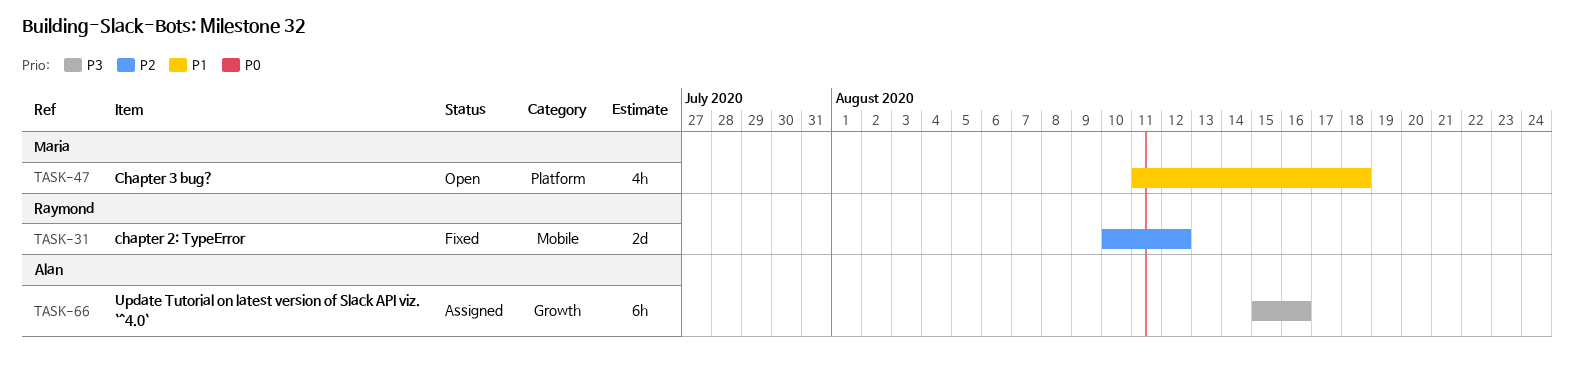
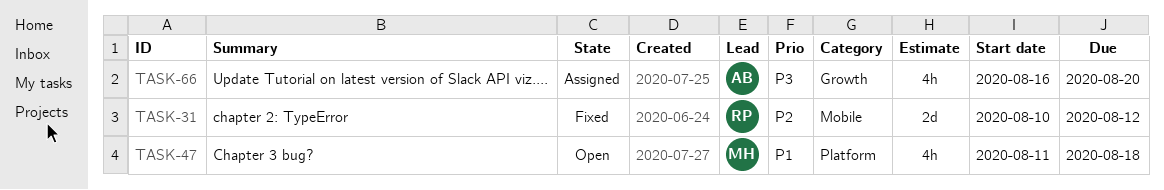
TASK-66, estimate: 6h -> 4h
TASK-66, start: Aug 15 -> Aug 16
TASK-66, due: Aug 16 -> Aug 20

